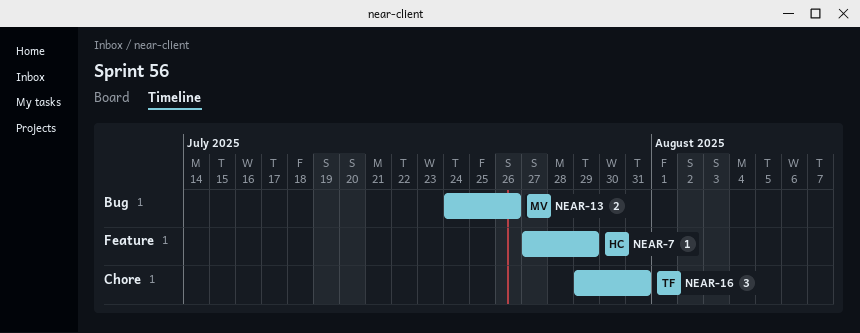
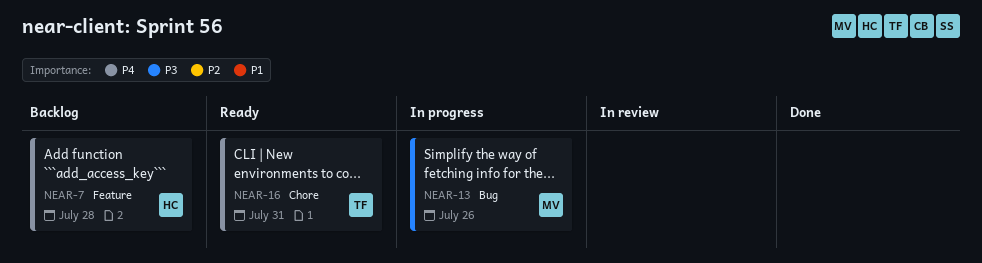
NEAR-7, due: Jul 29 -> Jul 28

